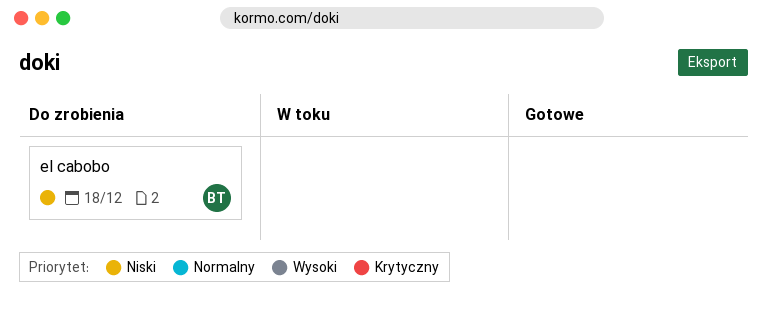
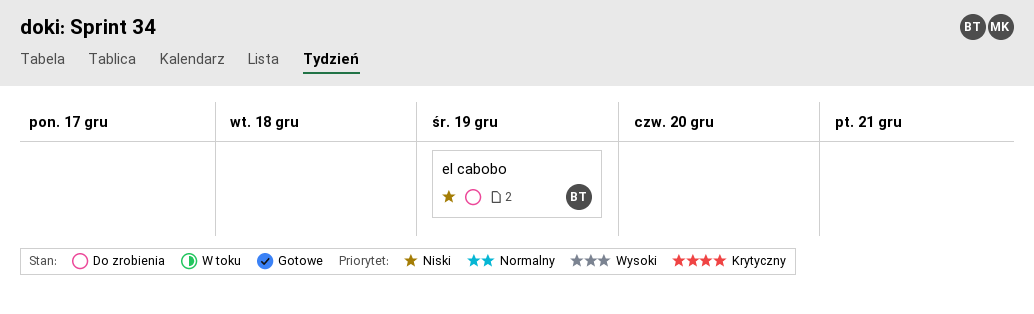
el cabobo, due: Dec 18 -> Dec 19

